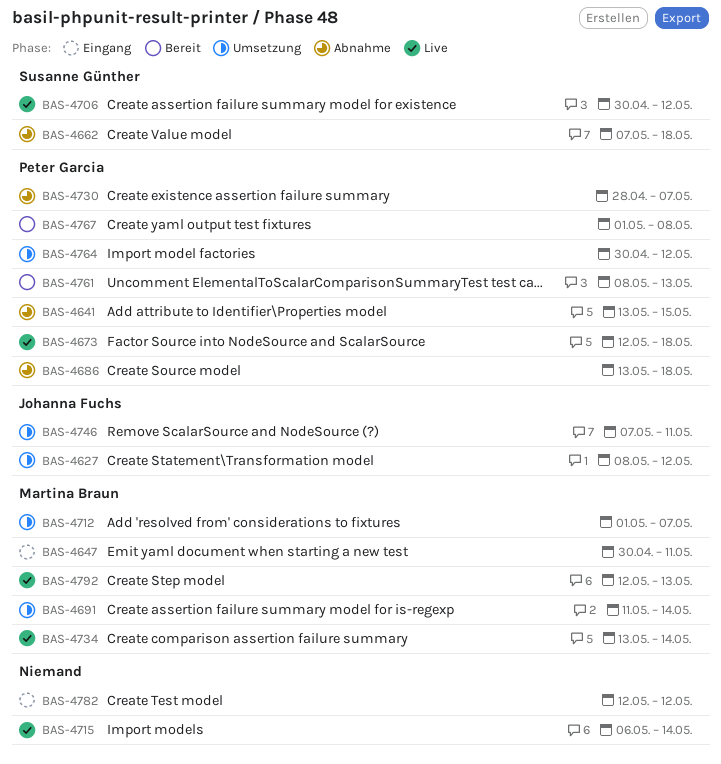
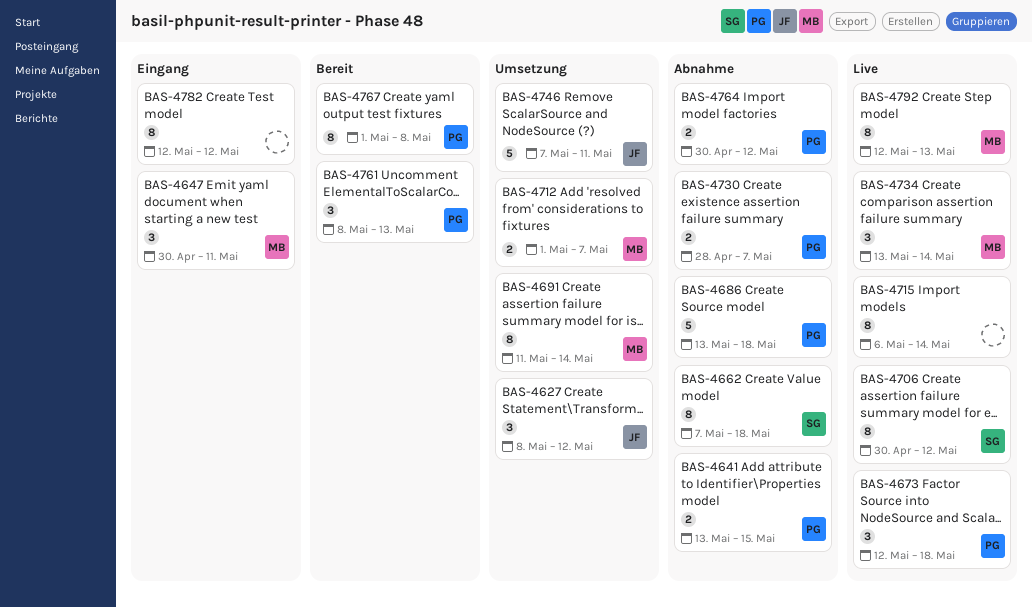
BAS-4764, status: Umsetzung -> Abnahme

